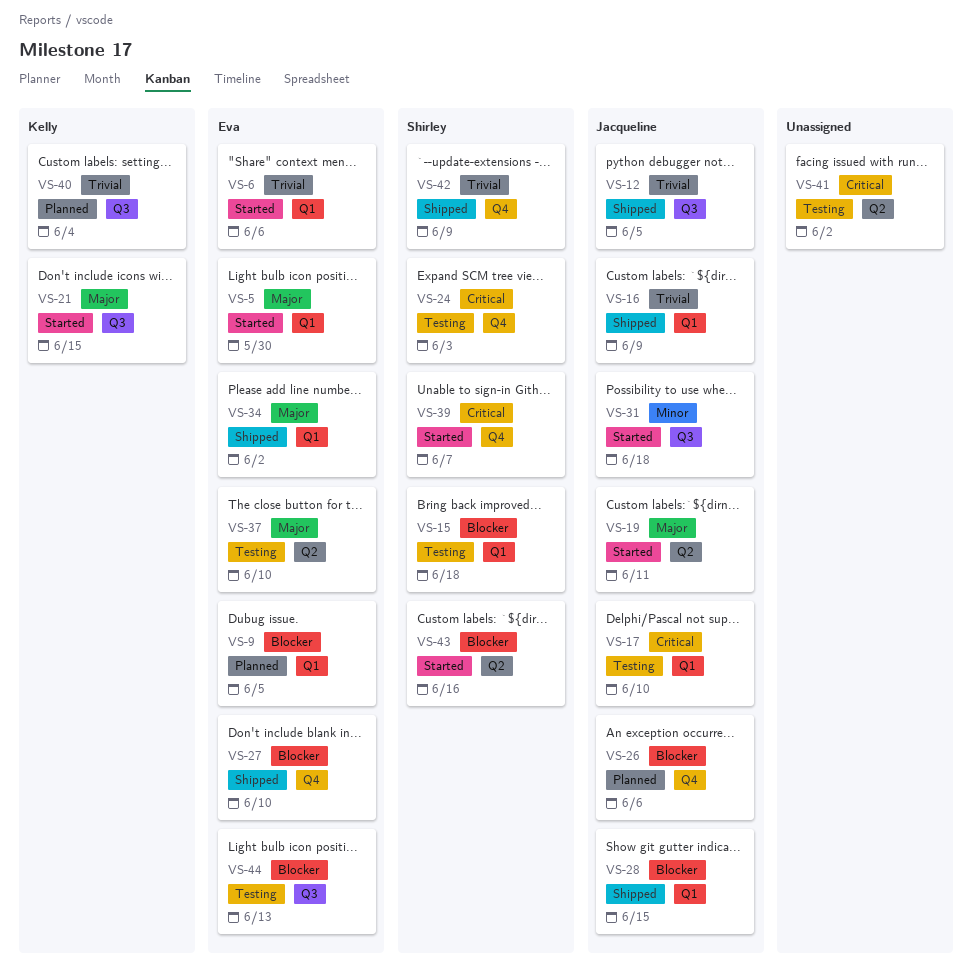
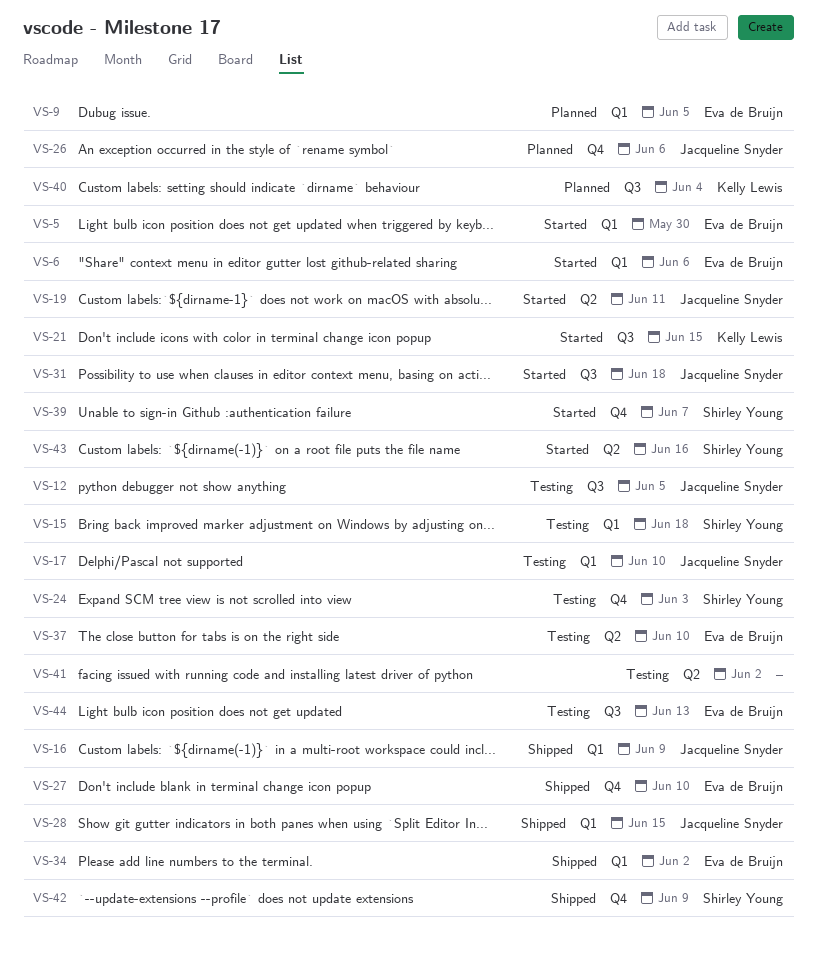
VS-12, status: Shipped -> Testing

